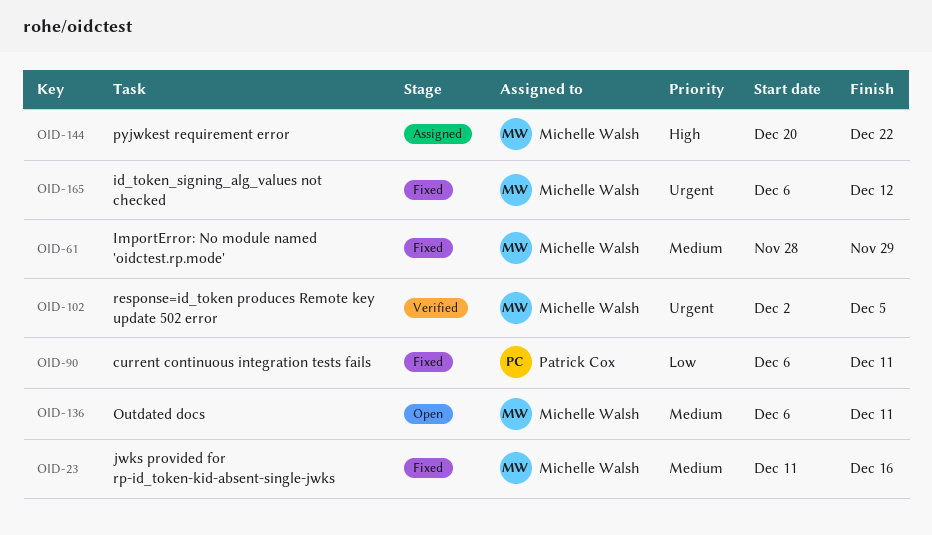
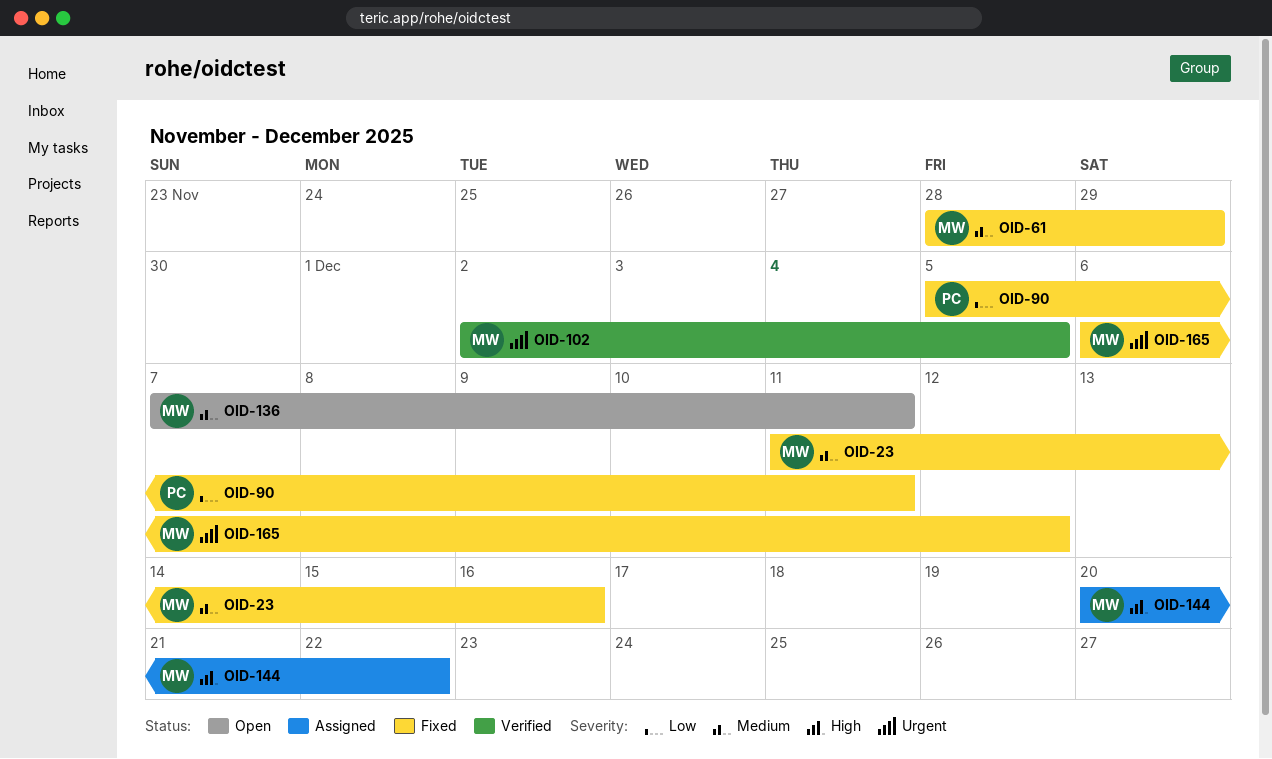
OID-90, start: Dec 6 -> Dec 5
OID-136, start: Dec 6 -> Dec 7

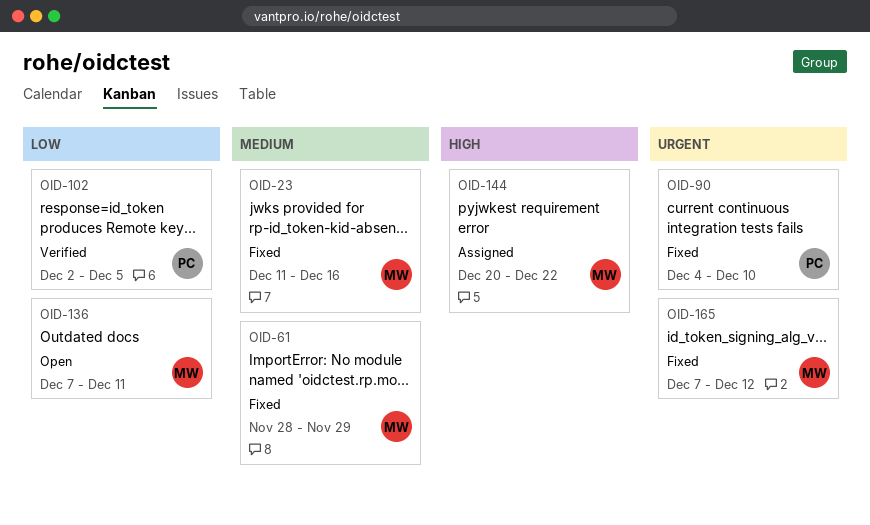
OID-90, priority: Low -> Urgent
OID-90, start: Dec 5 -> Dec 4
OID-90, due: Dec 11 -> Dec 10
OID-102, owner: MW -> PC
OID-102, priority: Urgent -> Low
OID-136, priority: Medium -> Low
OID-165, start: Dec 6 -> Dec 7

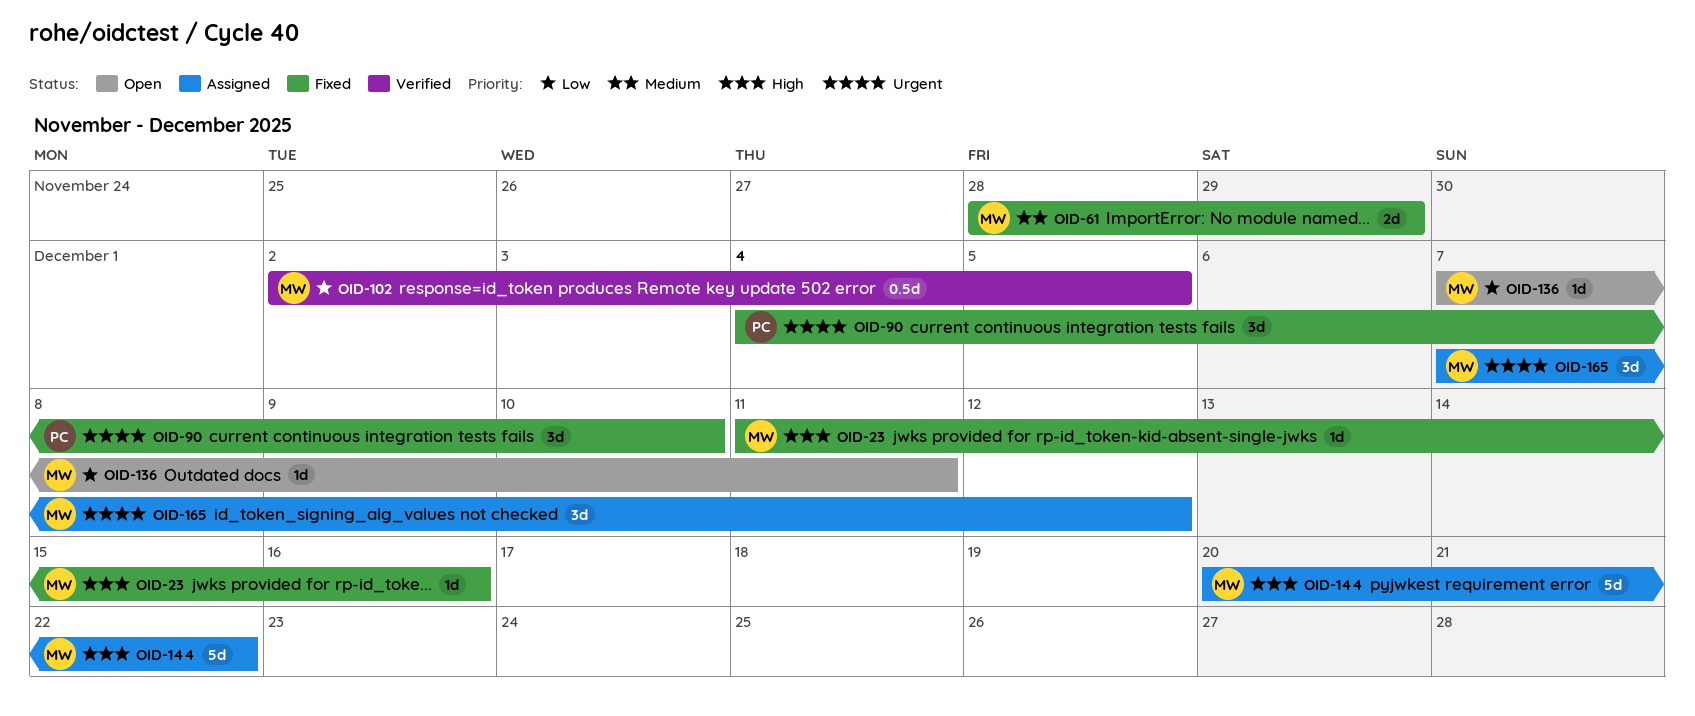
OID-23, priority: Medium -> High
OID-102, owner: PC -> MW
OID-165, status: Fixed -> Assigned

